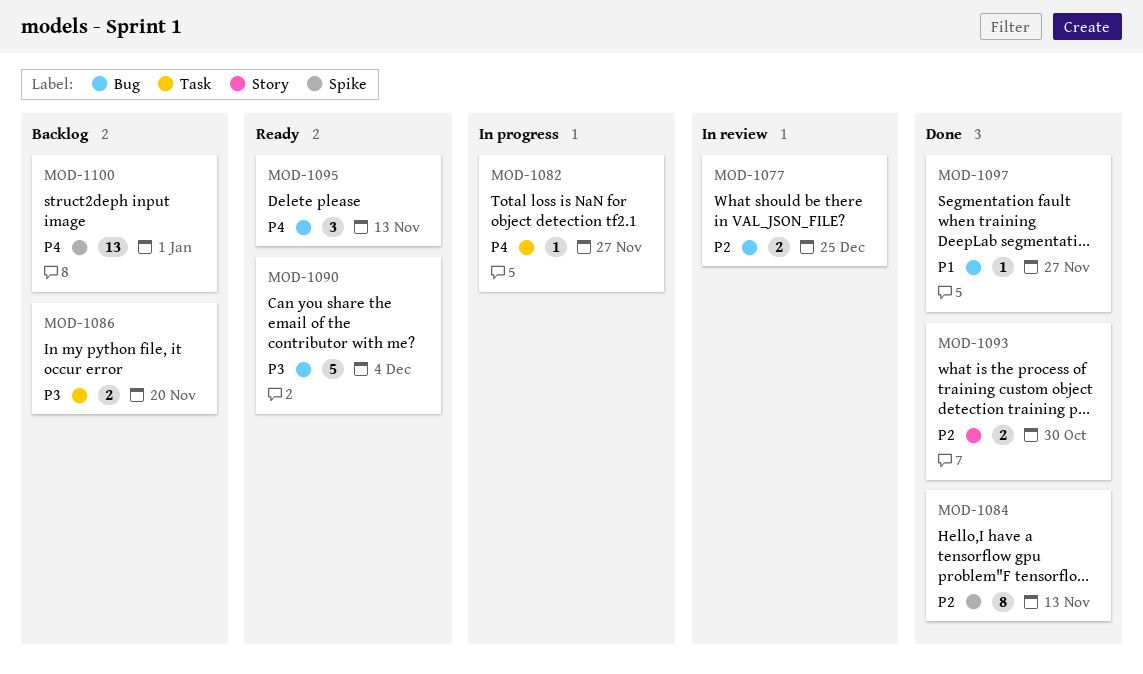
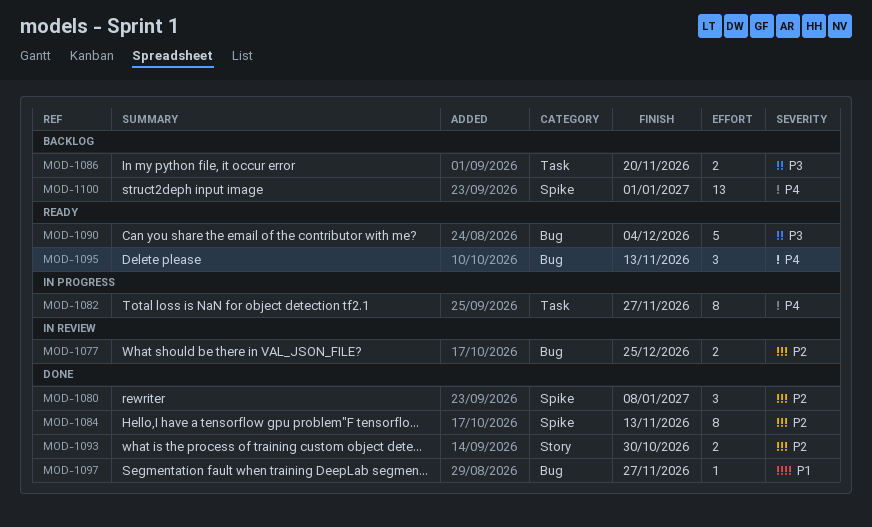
MOD-1080: none -> present
MOD-1082, estimate: 1 -> 8

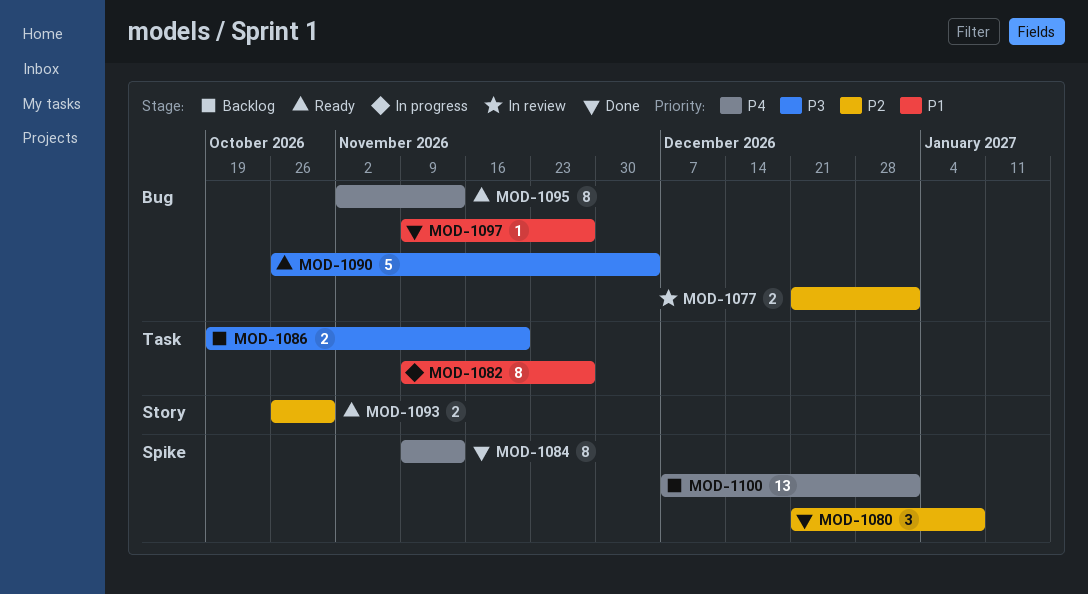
MOD-1077, due: Dec 25 -> Jan 1
MOD-1082, priority: P4 -> P1
MOD-1084, priority: P2 -> P4
MOD-1093, status: Done -> Ready
MOD-1095, estimate: 3 -> 8

